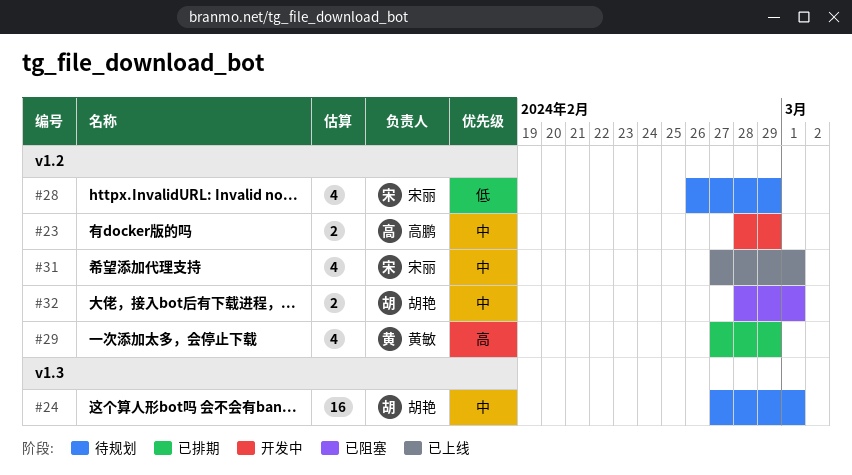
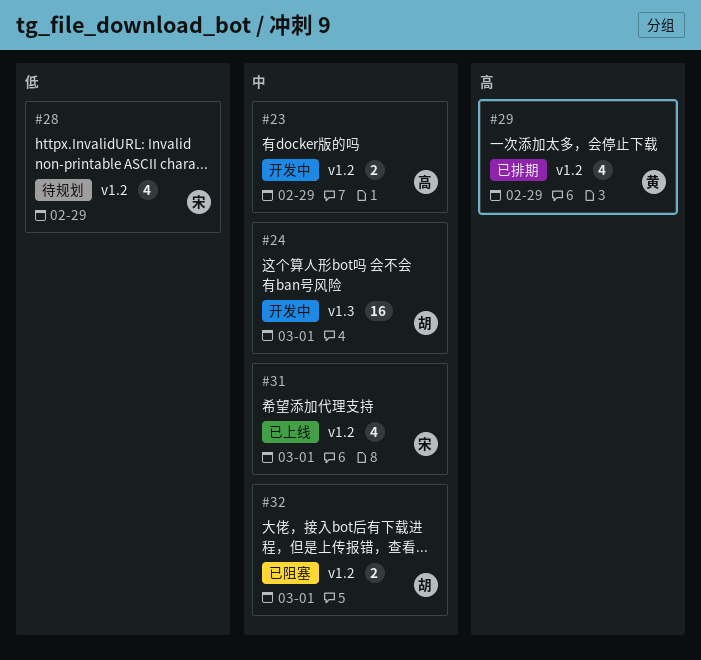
#24, status: 待规划 -> 开发中

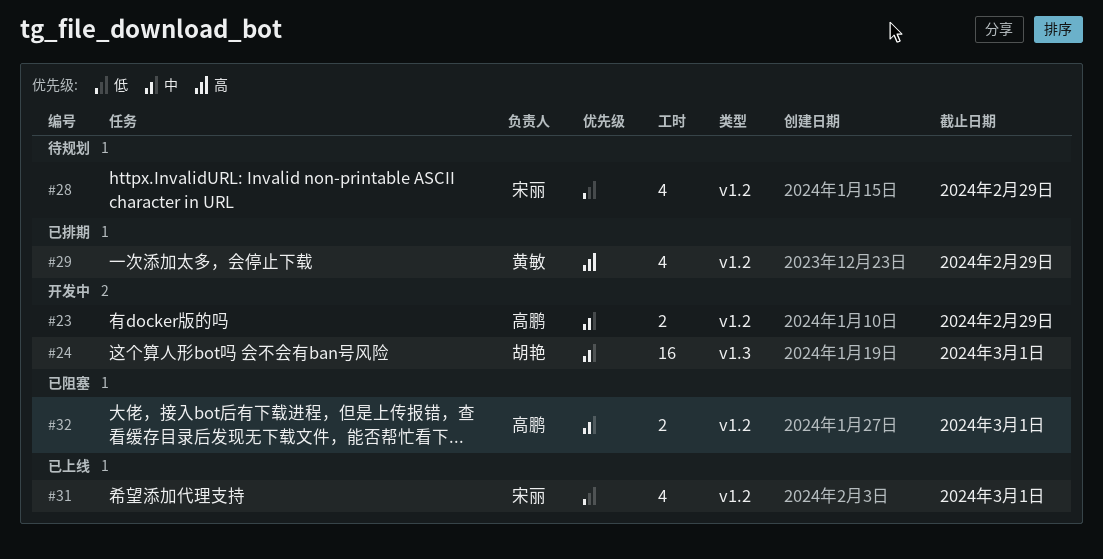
#31, priority: 中 -> 低
#32, owner: 胡艳 -> 高鹏

